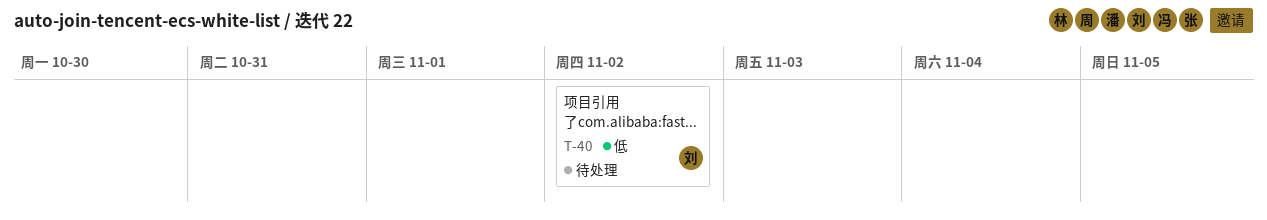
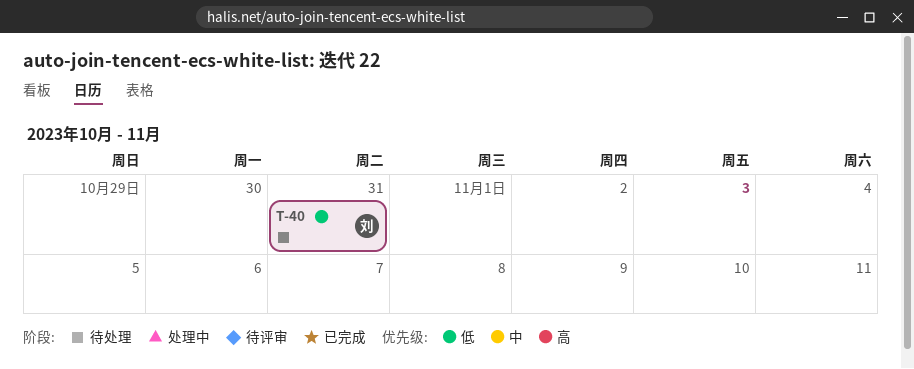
T-40, due: Nov 2 -> Oct 31

